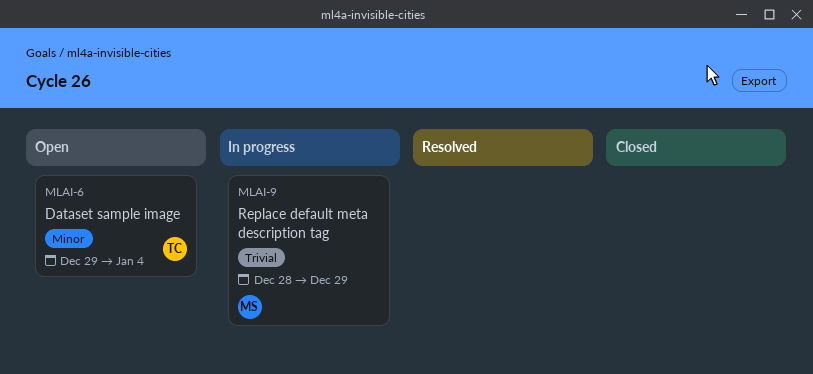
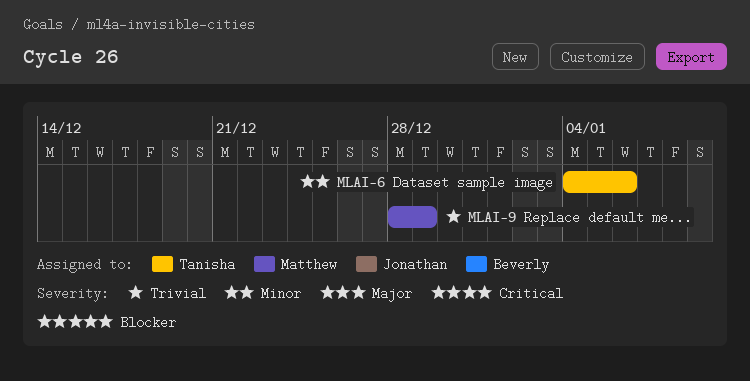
MLAI-6, start: Dec 29 -> Jan 4
MLAI-6, due: Jan 4 -> Jan 6

